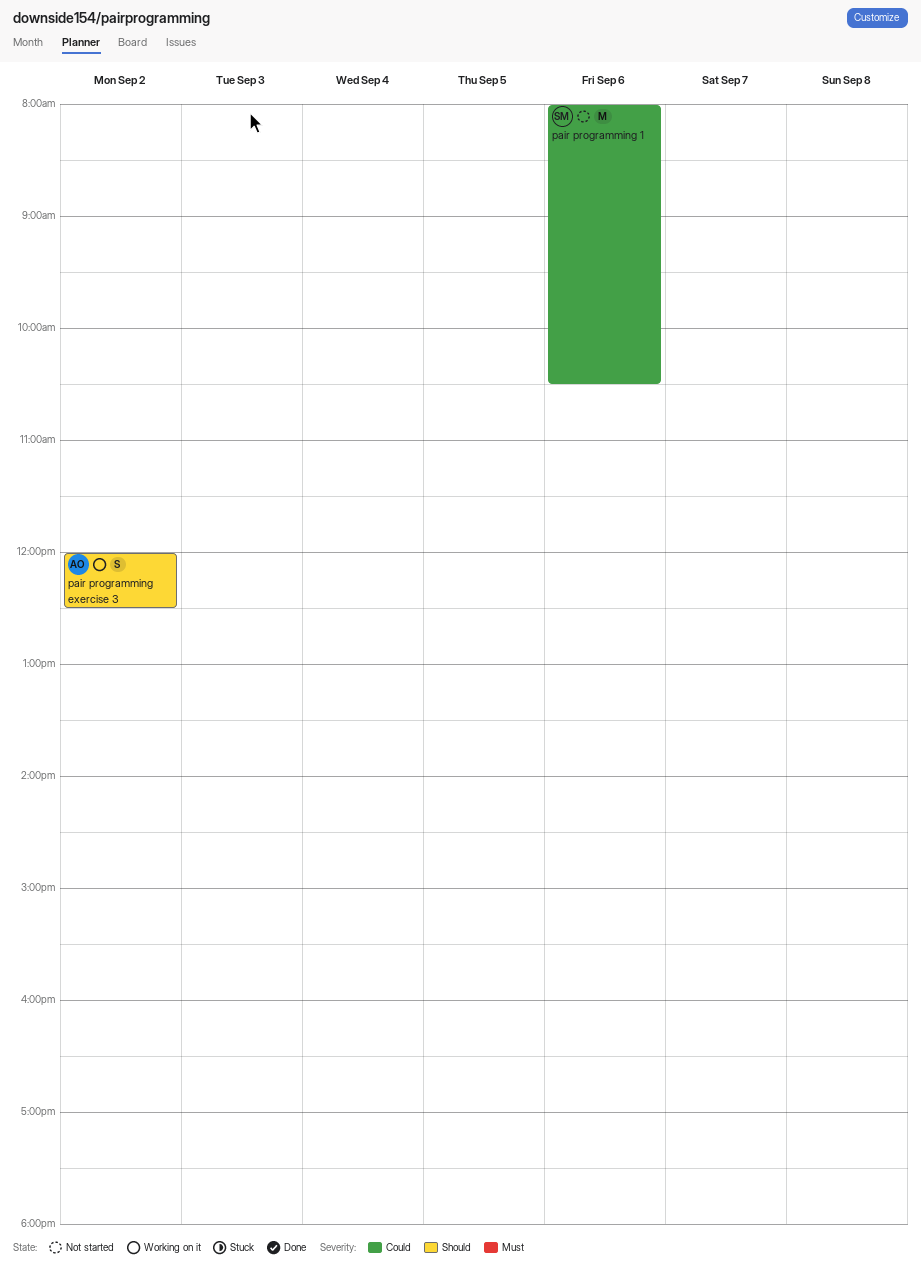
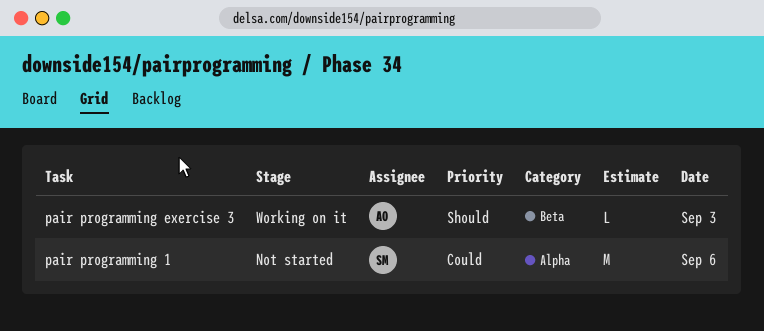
pair programming exercise 3, estimate: S -> L
pair programming exercise 3, day: Sep 2 -> Sep 3

